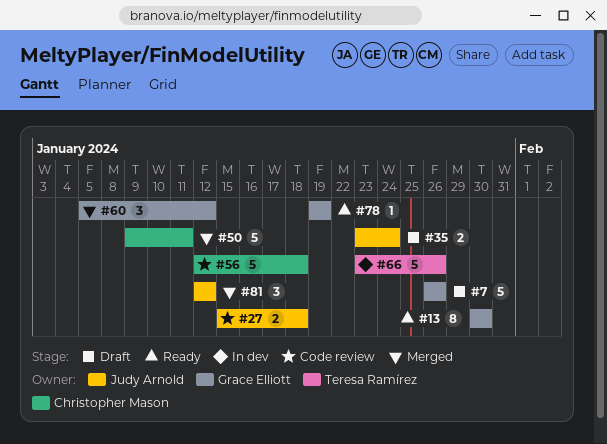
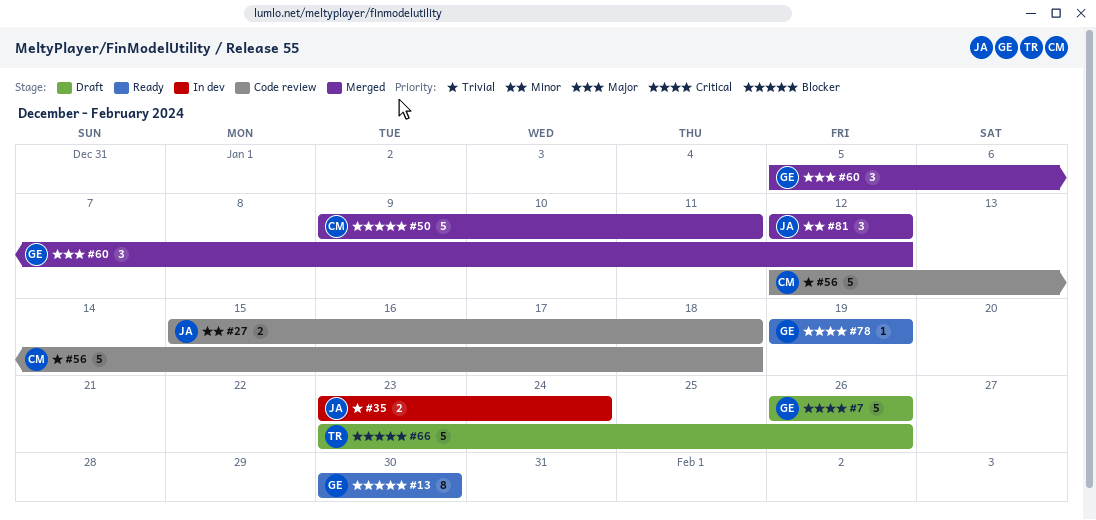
#35, status: Draft -> In dev
#66, status: In dev -> Draft

